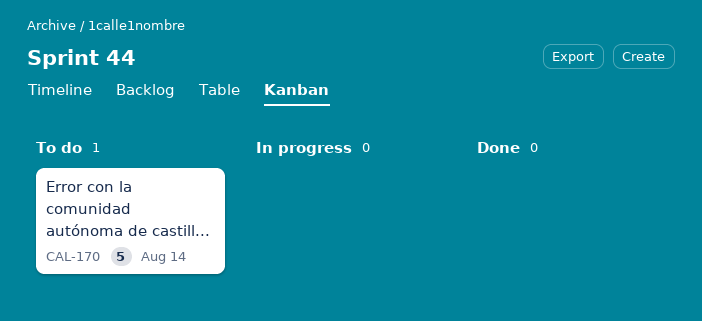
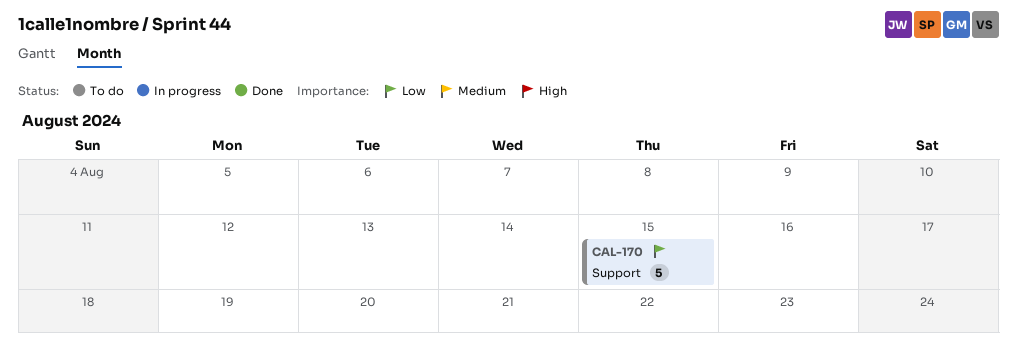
CAL-170, due: Aug 14 -> Aug 15

